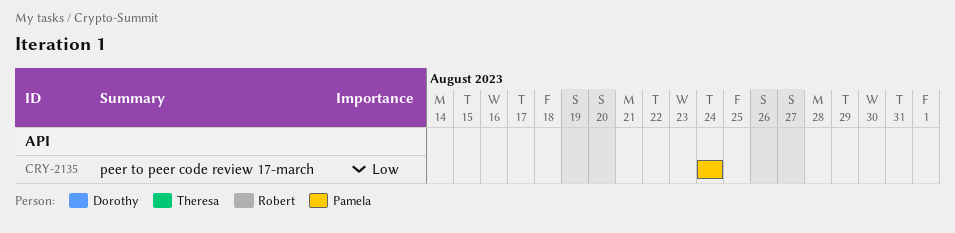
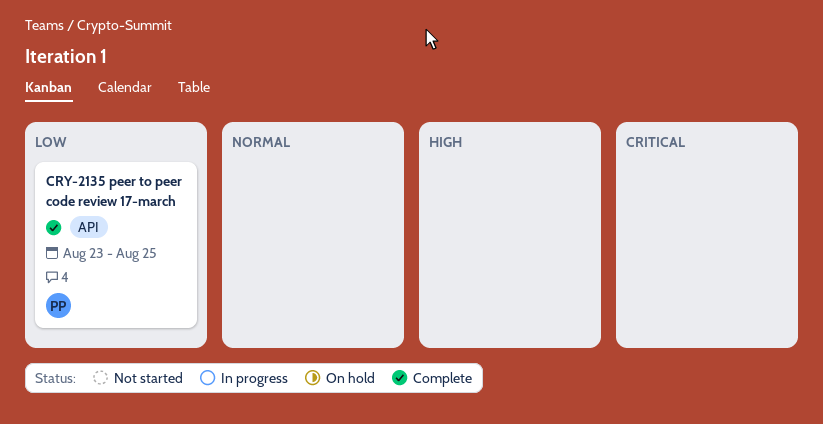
CRY-2135, start: Aug 24 -> Aug 23
CRY-2135, due: Aug 24 -> Aug 25

